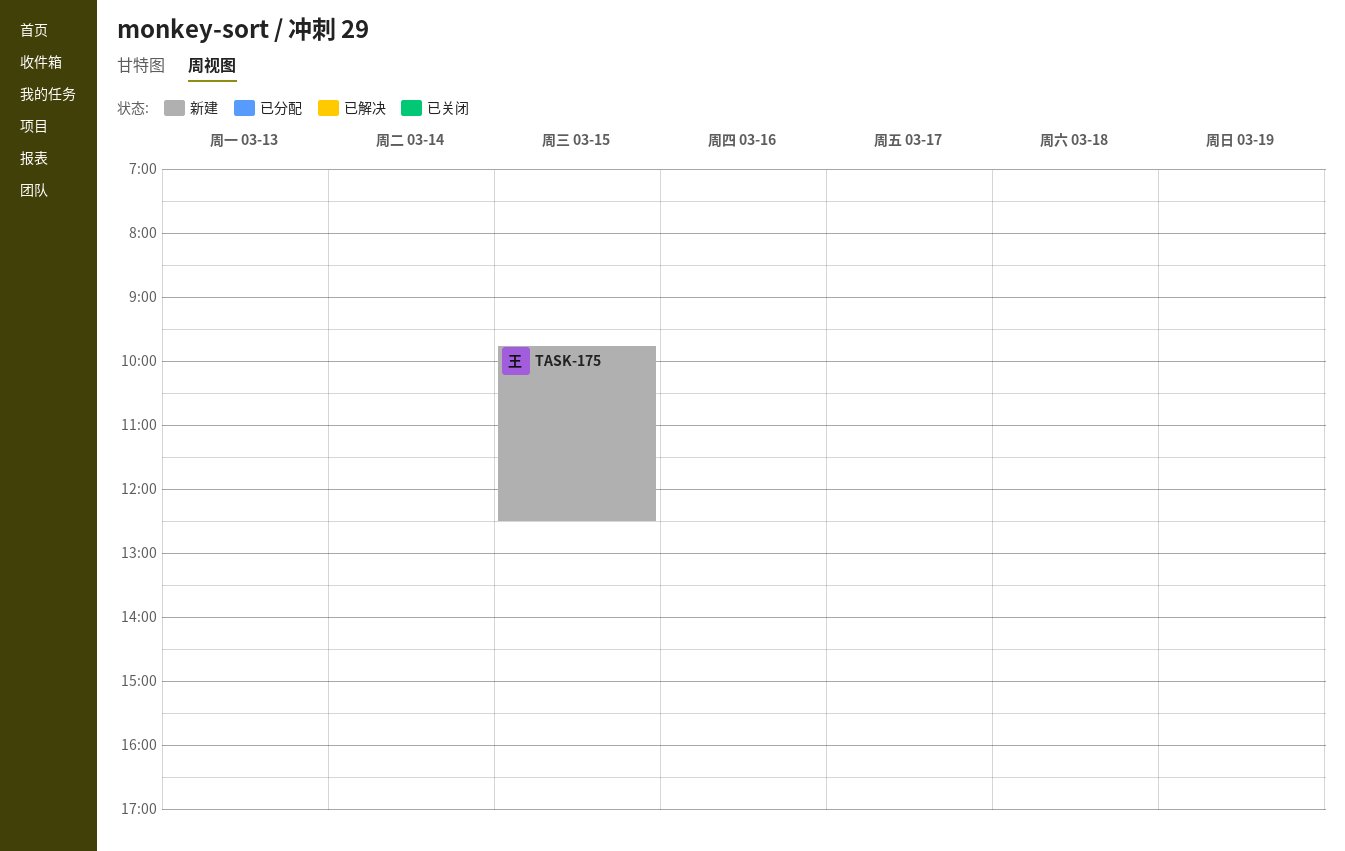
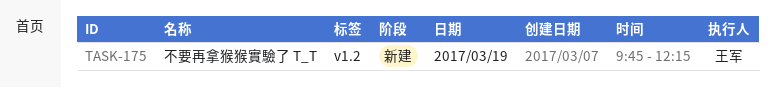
TASK-175, day: Mar 15 -> Mar 19
TASK-175, ends: 12:30 -> 12:15

